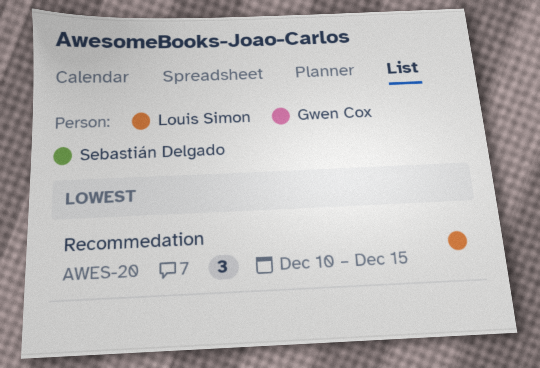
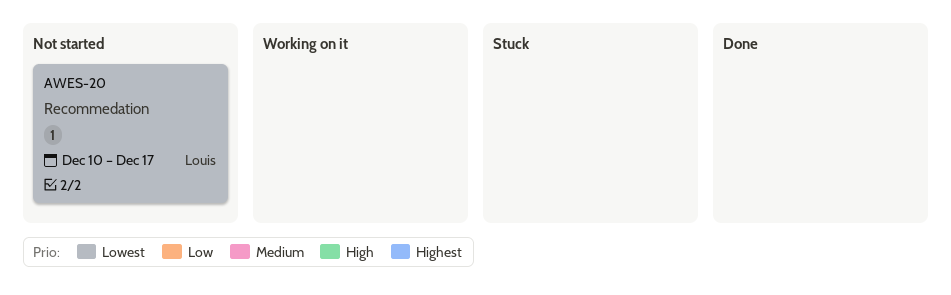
AWES-20, estimate: 3 -> 1
AWES-20, due: Dec 15 -> Dec 17

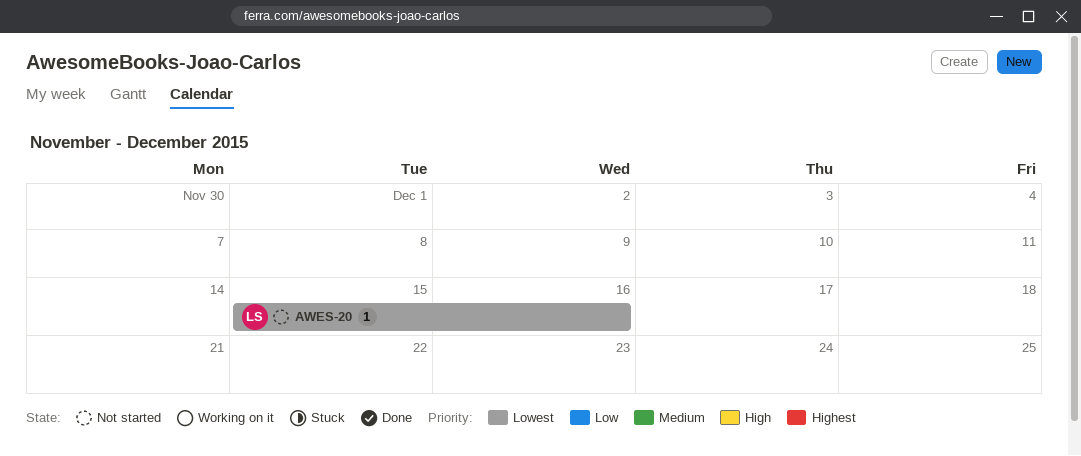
AWES-20, start: Dec 10 -> Dec 15
AWES-20, due: Dec 17 -> Dec 16

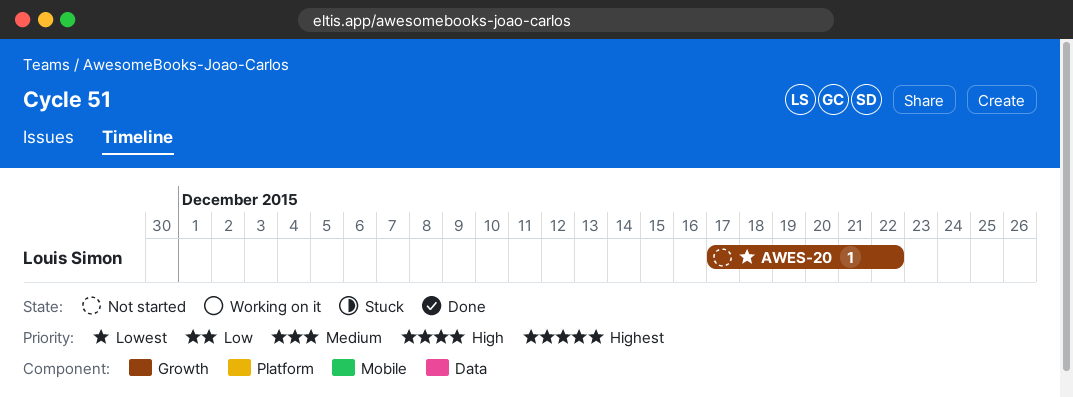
AWES-20, start: Dec 15 -> Dec 17
AWES-20, due: Dec 16 -> Dec 22

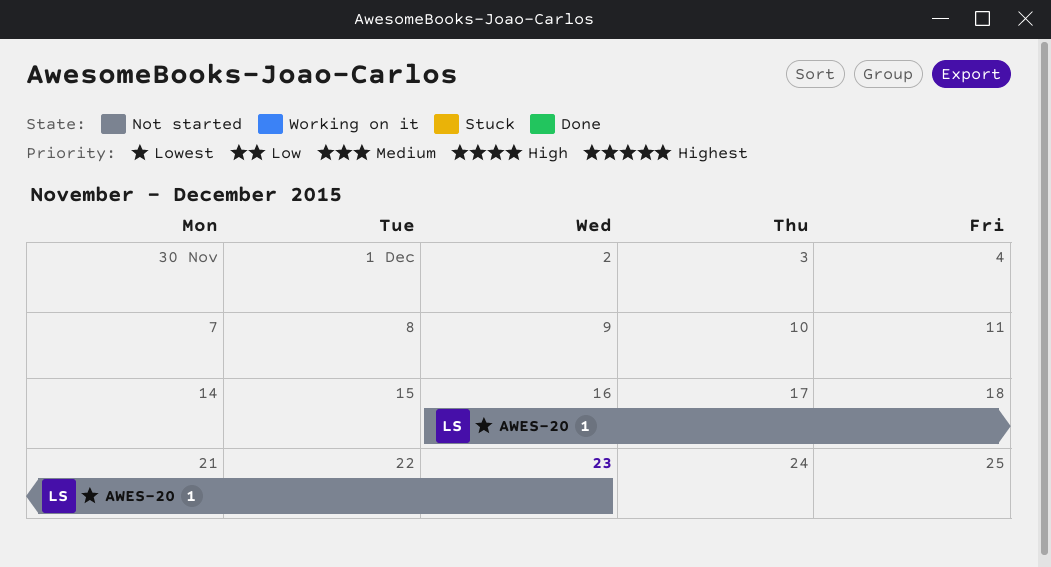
AWES-20, start: Dec 17 -> Dec 16
AWES-20, due: Dec 22 -> Dec 23

